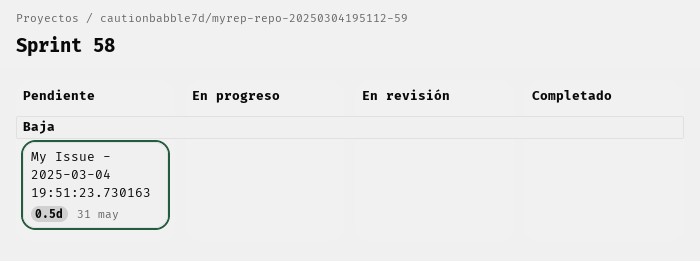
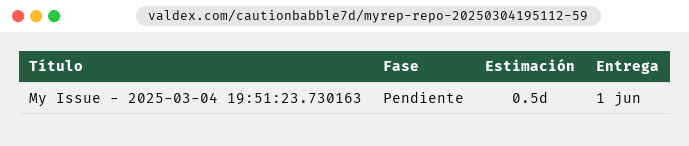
My Issue - 2025-03-04 19:51:23.730163, due: May 31 -> Jun 1

